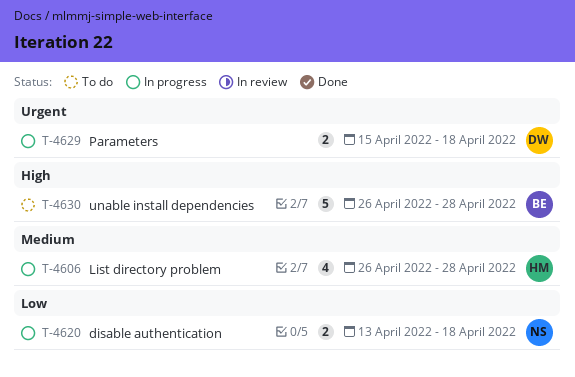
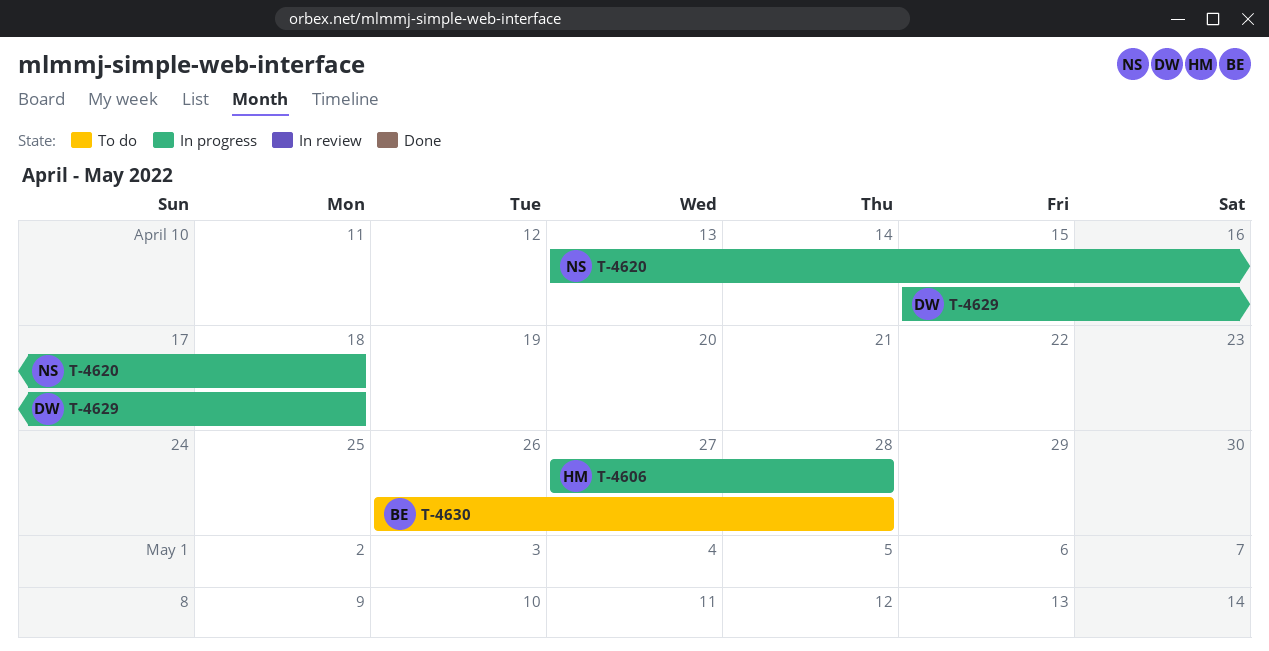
T-4606, start: Apr 26 -> Apr 27

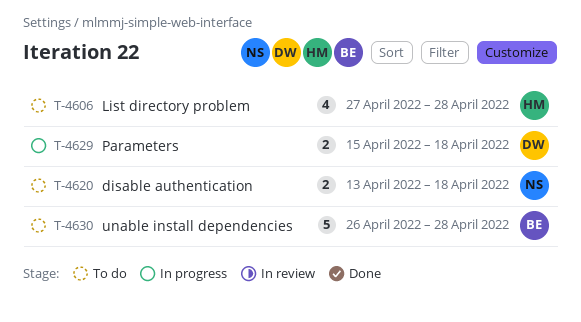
T-4606, status: In progress -> To do
T-4620, status: In progress -> To do

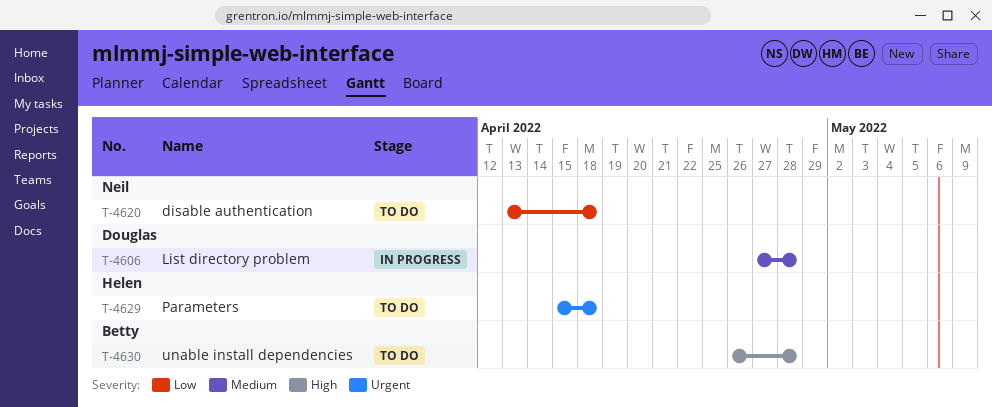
T-4606, status: To do -> In progress
T-4606, owner: Helen -> Douglas
T-4629, status: In progress -> To do
T-4629, owner: Douglas -> Helen

